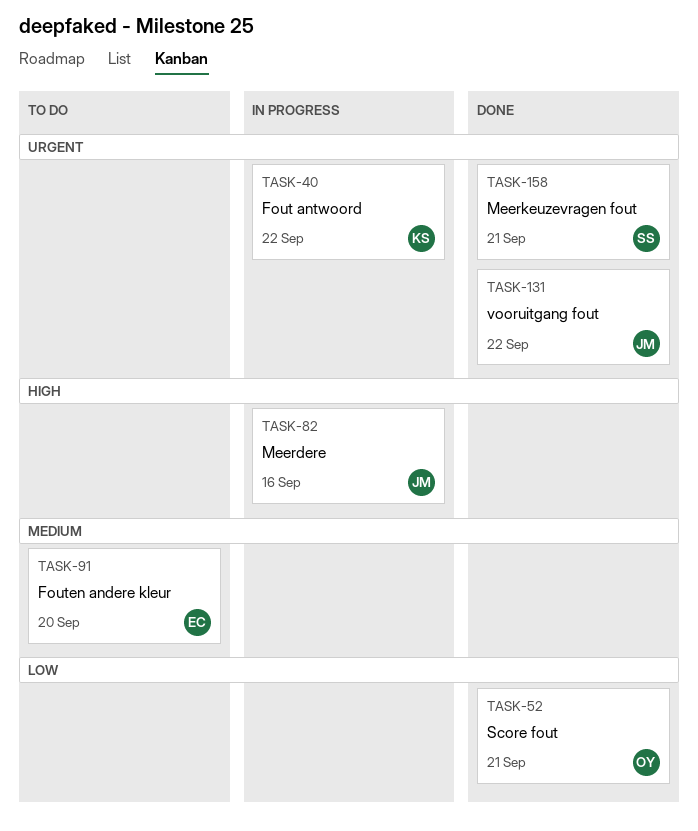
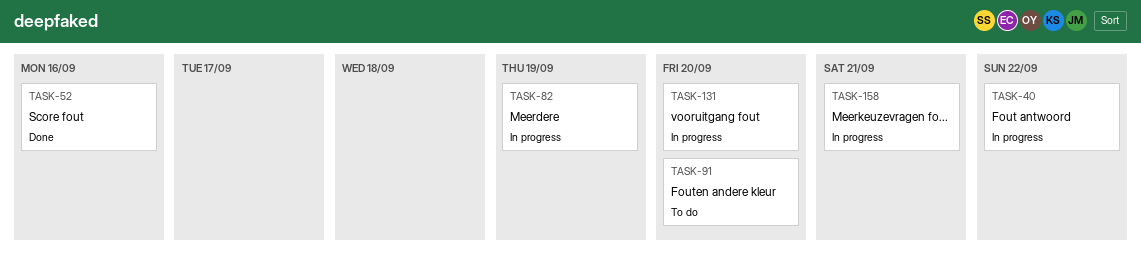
TASK-52, due: Sep 21 -> Sep 16
TASK-82, due: Sep 16 -> Sep 19
TASK-131, status: Done -> In progress
TASK-131, due: Sep 22 -> Sep 20
TASK-158, status: Done -> In progress

